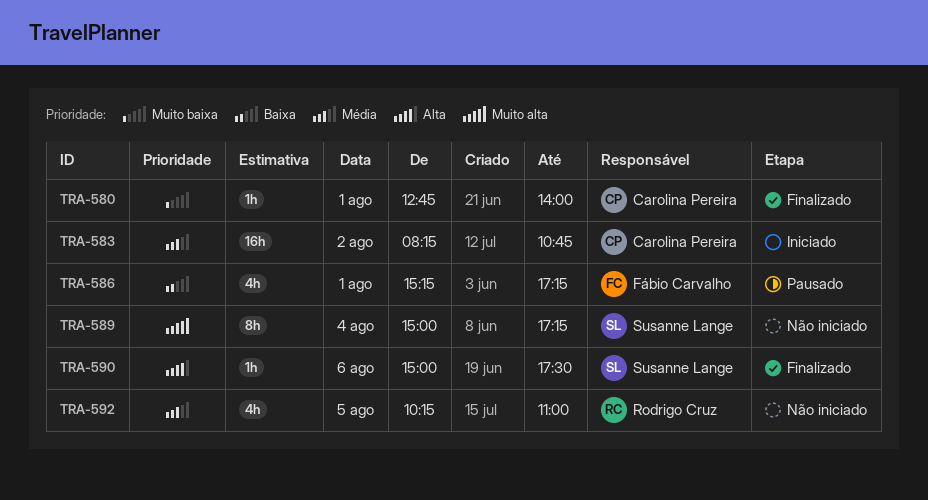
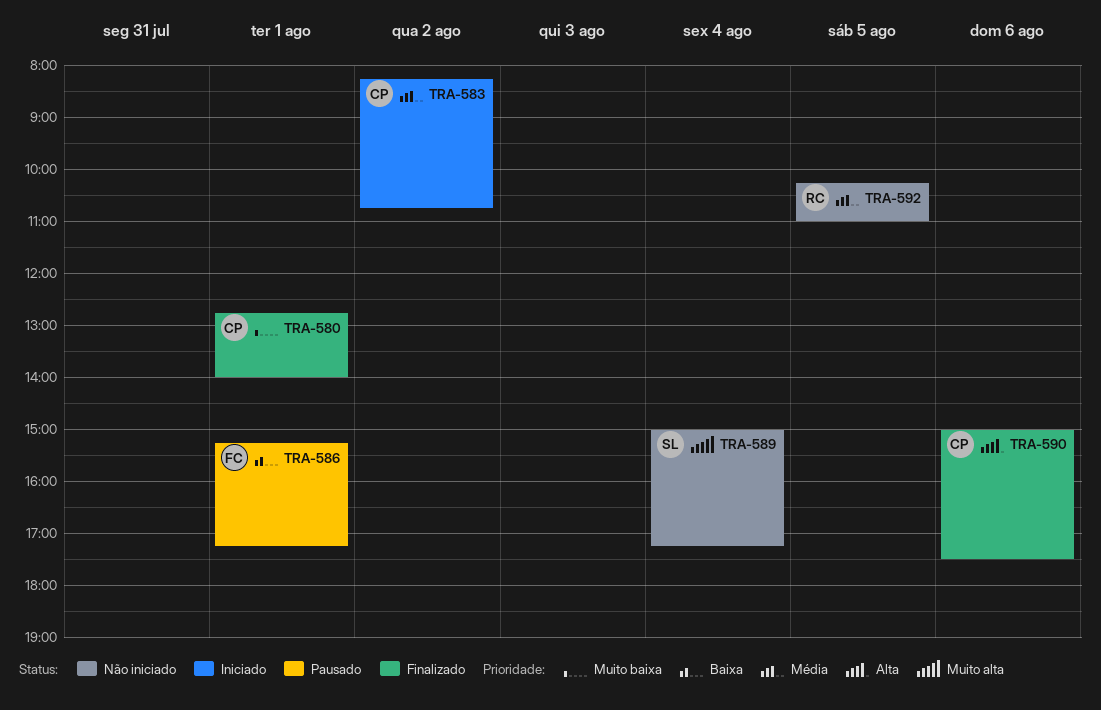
TRA-590, owner: Susanne Lange -> Carolina Pereira

